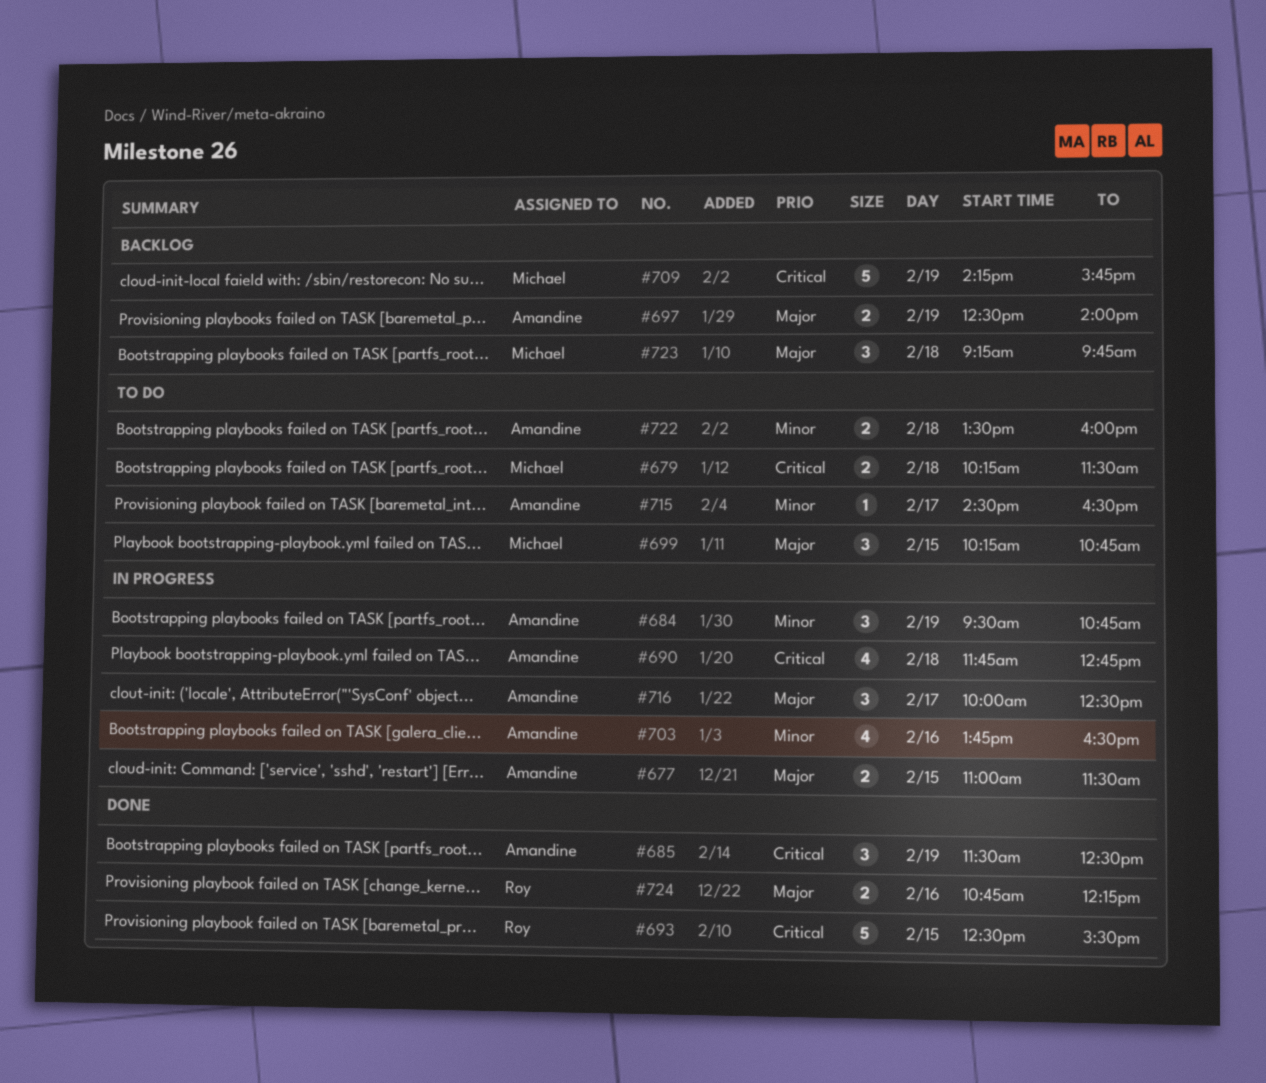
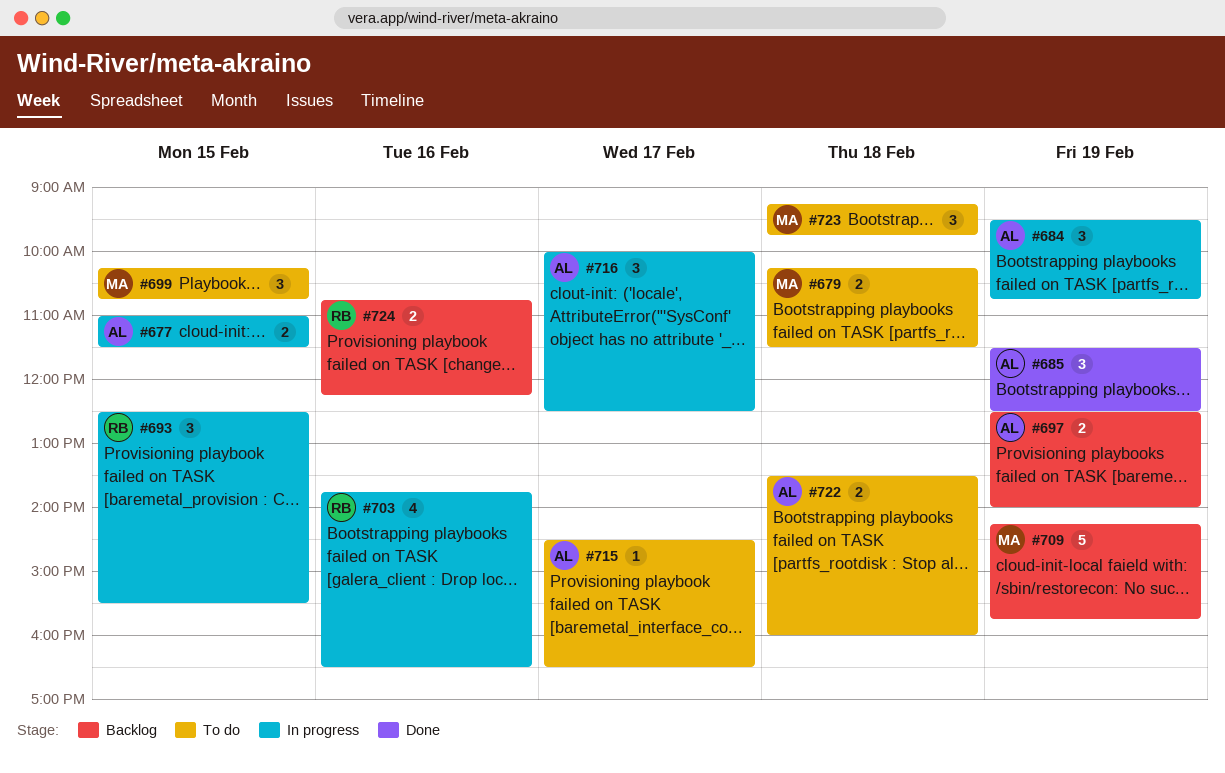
#690: present -> none
#693, status: Done -> In progress
#693, estimate: 5 -> 3
#703, owner: Amandine -> Roy
#723, status: Backlog -> To do
#724, status: Done -> Backlog

